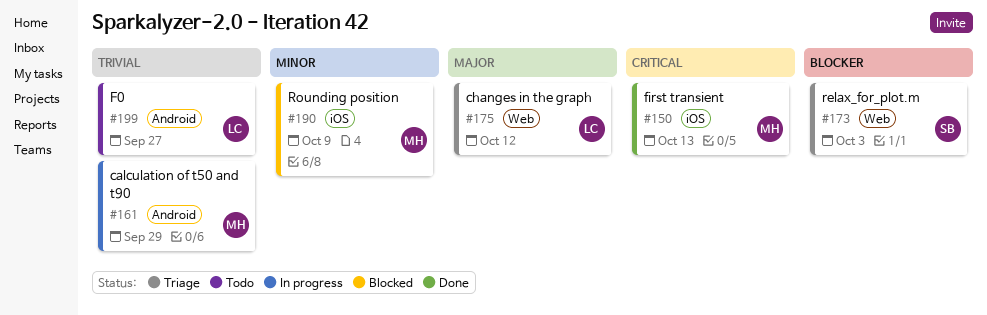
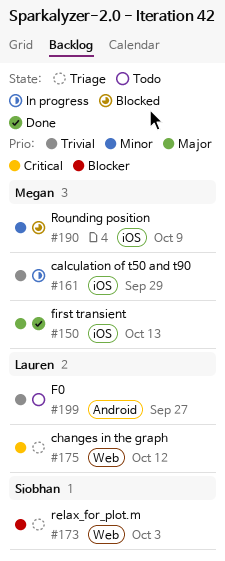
#150, priority: Critical -> Major
#161, label: Android -> iOS
#175, priority: Major -> Critical

